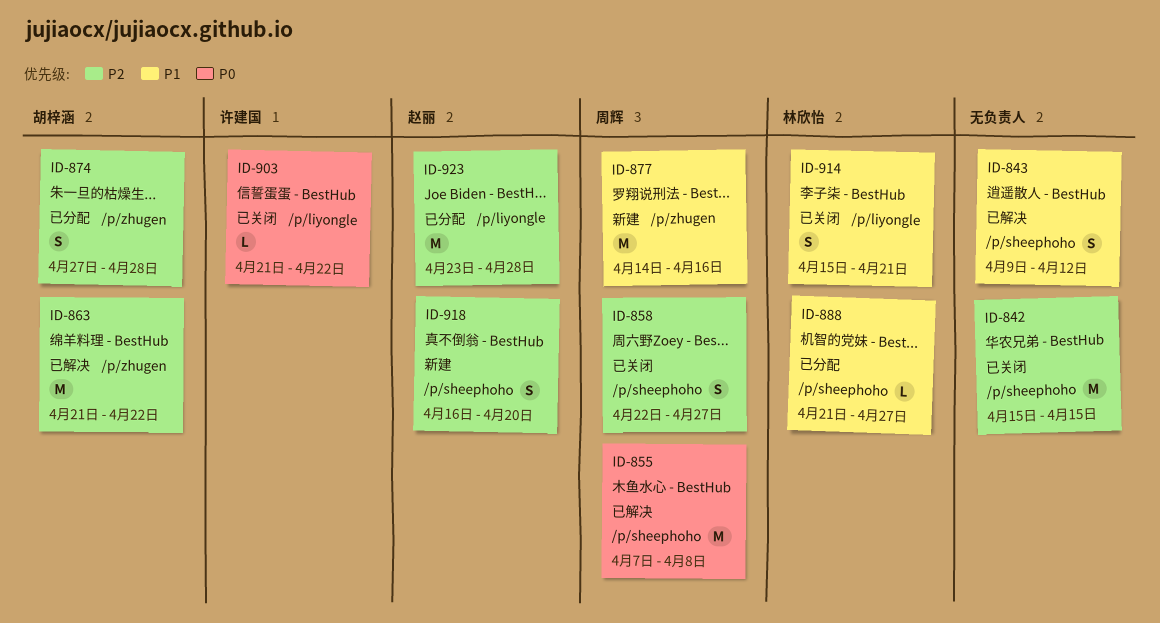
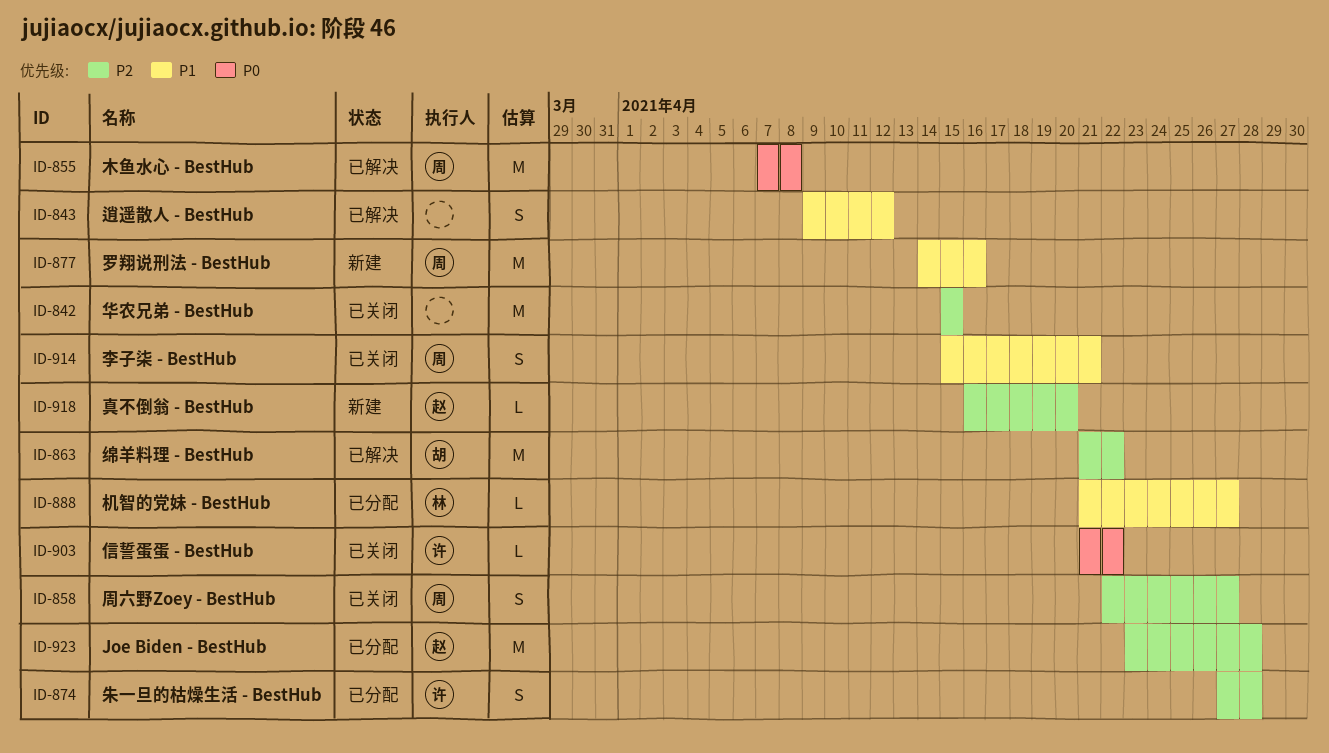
ID-874, owner: 胡梓涵 -> 许建国
ID-914, owner: 林欣怡 -> 周辉
ID-918, estimate: S -> L

